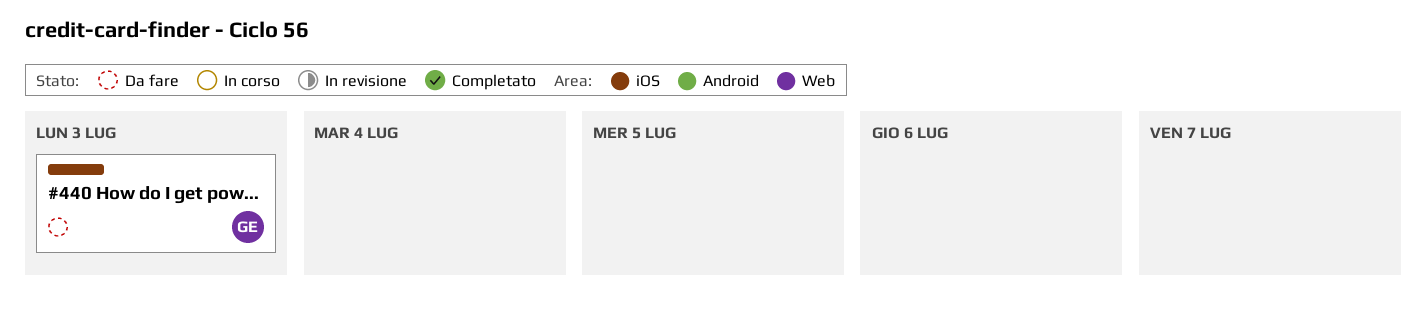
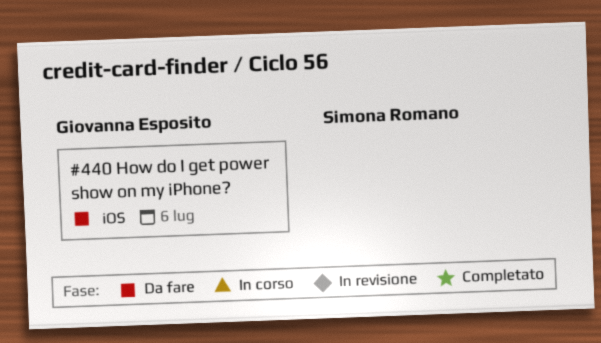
#440, due: Jul 3 -> Jul 6

